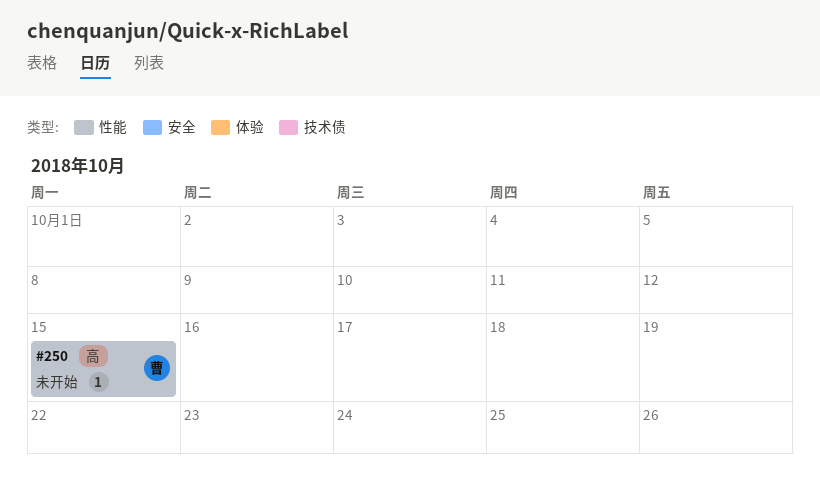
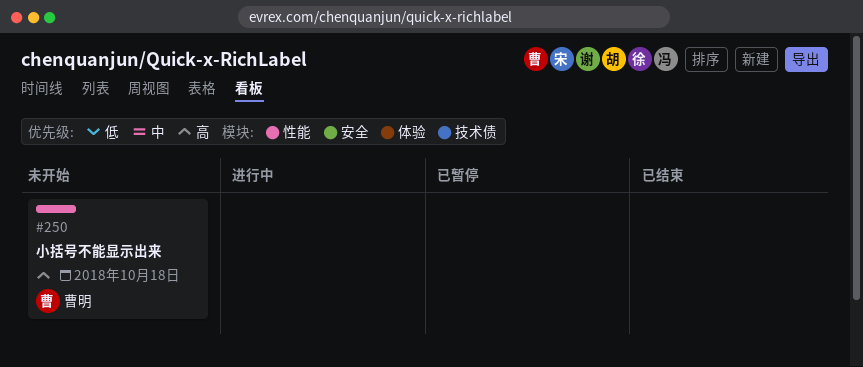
#250, due: Oct 15 -> Oct 18

